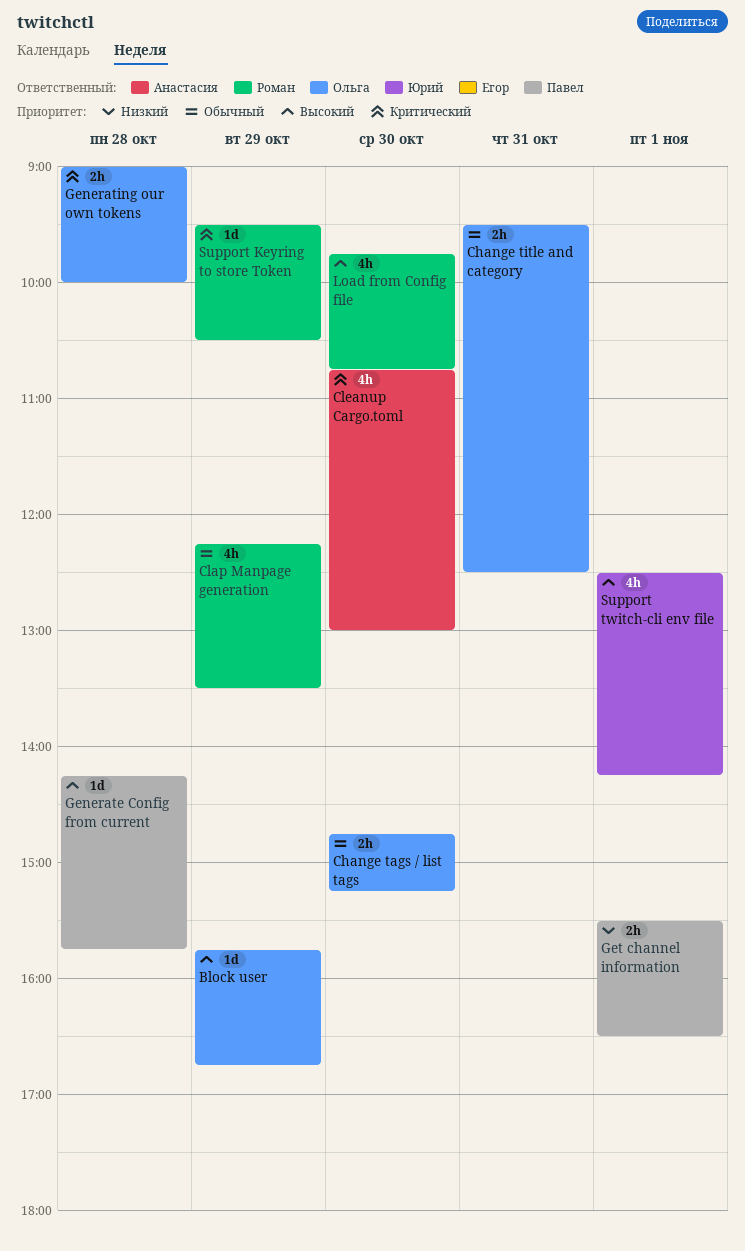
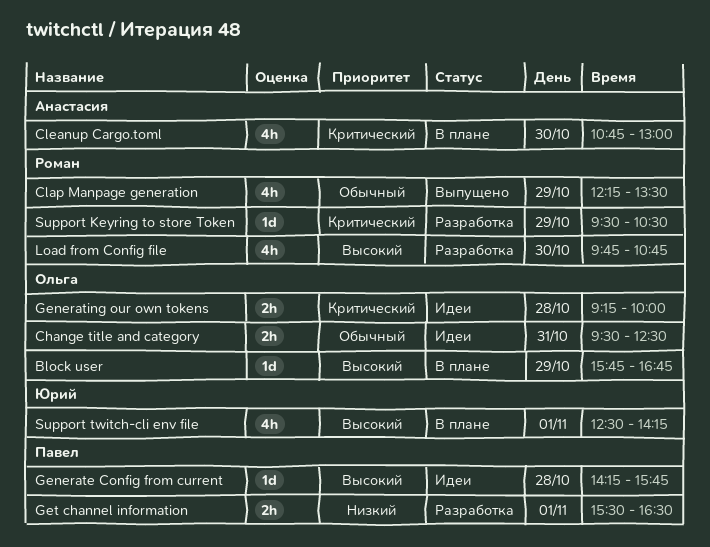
Change tags / list tags: present -> none
Generating our own tokens, begins: 09:00 -> 09:15

